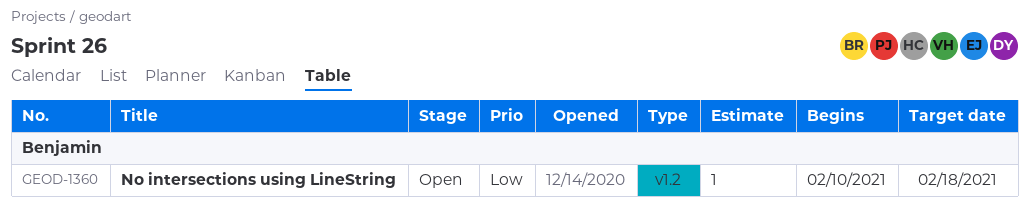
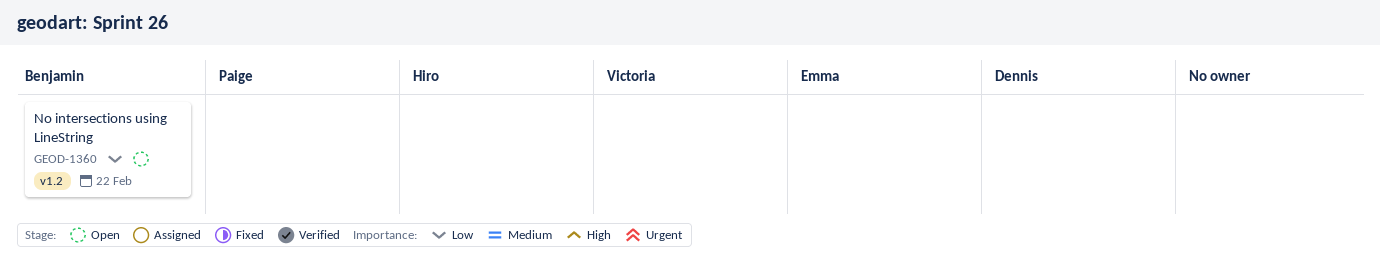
GEOD-1360, due: Feb 18 -> Feb 22

